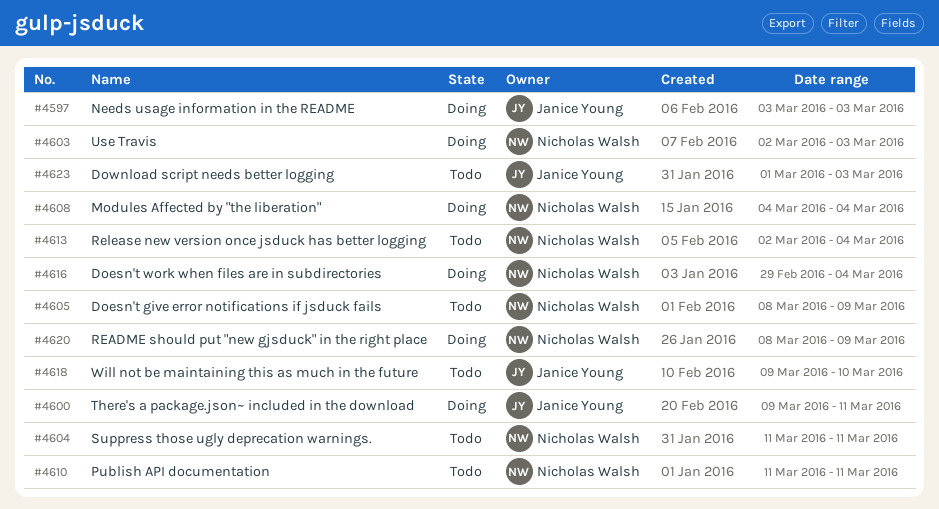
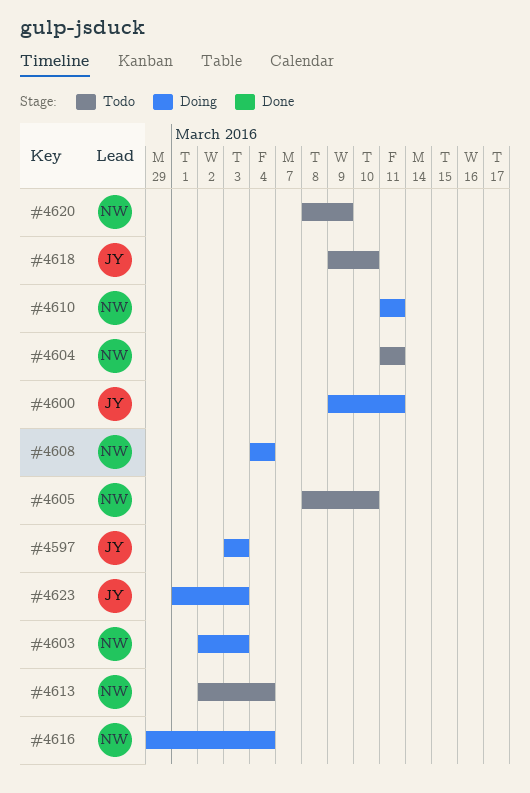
#4605, due: Mar 9 -> Mar 10
#4610, status: Todo -> Doing
#4620, status: Doing -> Todo
#4623, status: Todo -> Doing

